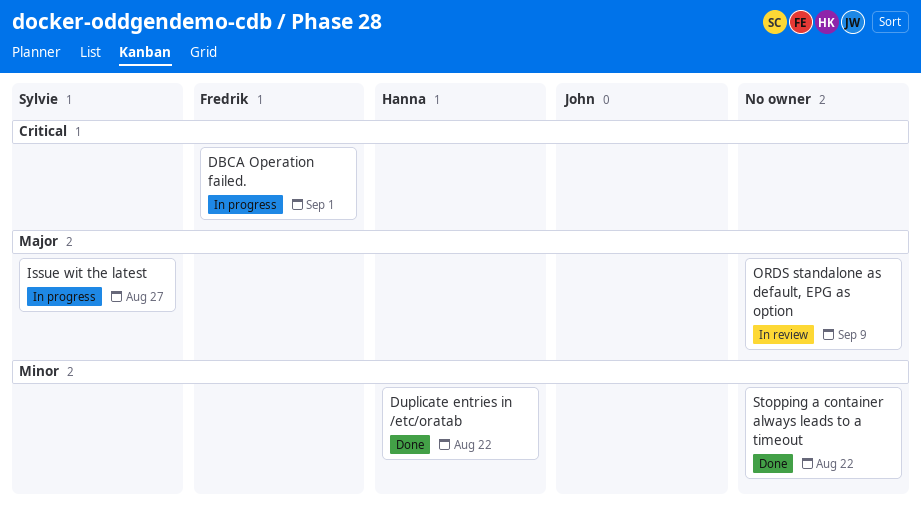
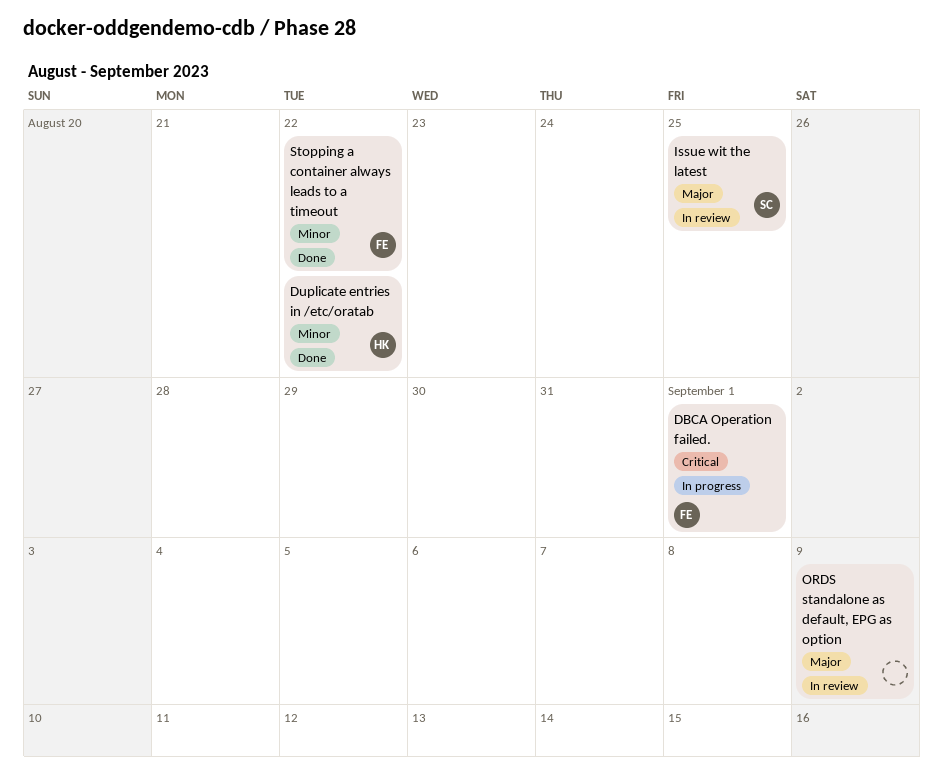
Issue wit the latest, status: In progress -> In review
Issue wit the latest, due: Aug 27 -> Aug 25
Stopping a container always leads to a timeout, owner: none -> Fredrik

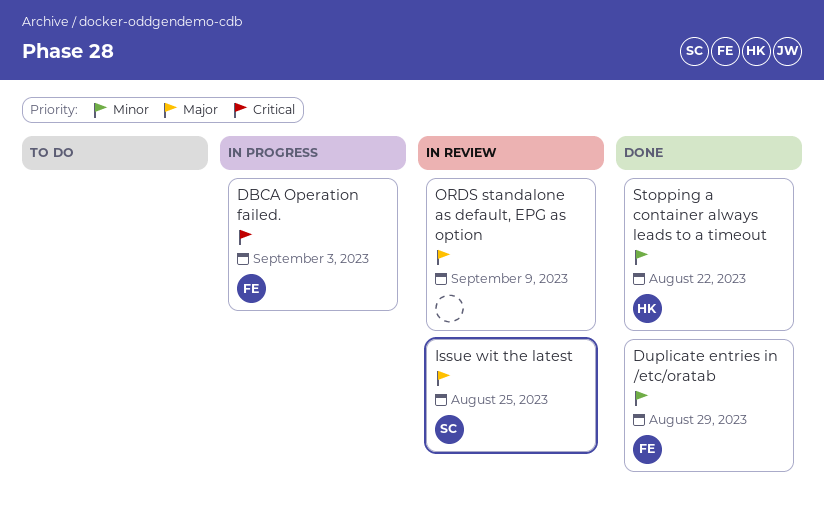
DBCA Operation failed., due: Sep 1 -> Sep 3
Duplicate entries in /etc/oratab, owner: HK -> FE
Duplicate entries in /etc/oratab, due: Aug 22 -> Aug 29
Stopping a container always leads to a timeout, owner: FE -> HK

